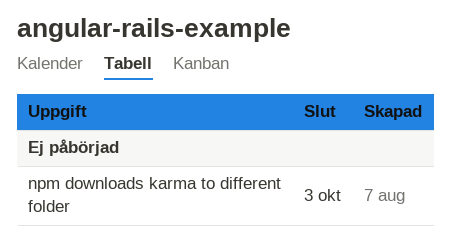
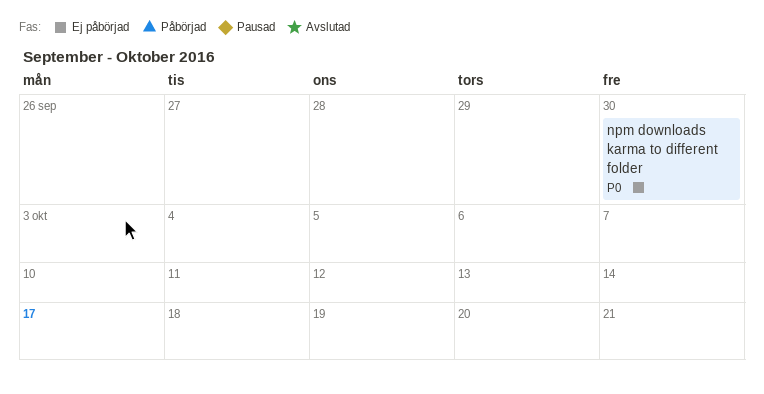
npm downloads karma to different folder, due: Oct 3 -> Sep 30

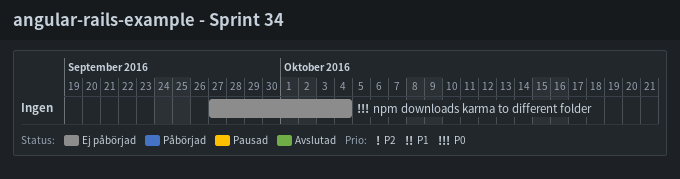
npm downloads karma to different folder, due: Sep 30 -> Oct 4

